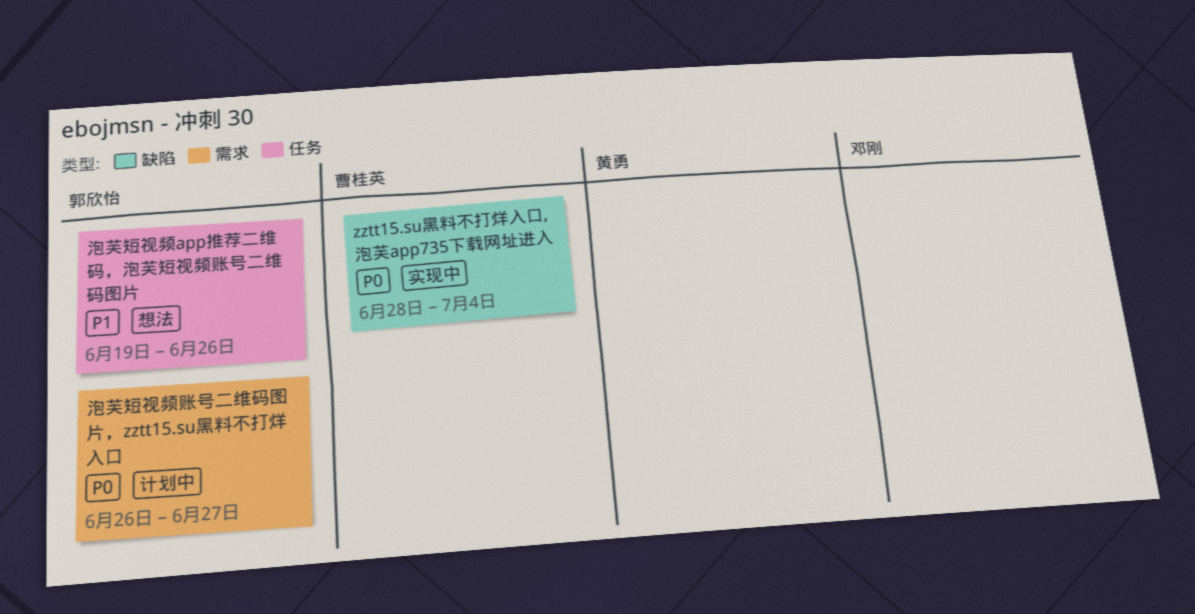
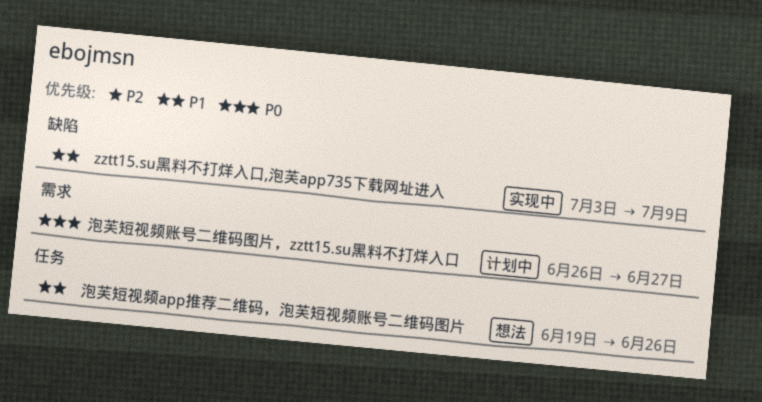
zztt15.su黑料不打烊入口,泡芙app735下载网址进入, priority: P0 -> P1
zztt15.su黑料不打烊入口,泡芙app735下载网址进入, start: Jun 28 -> Jul 3
zztt15.su黑料不打烊入口,泡芙app735下载网址进入, due: Jul 4 -> Jul 9

